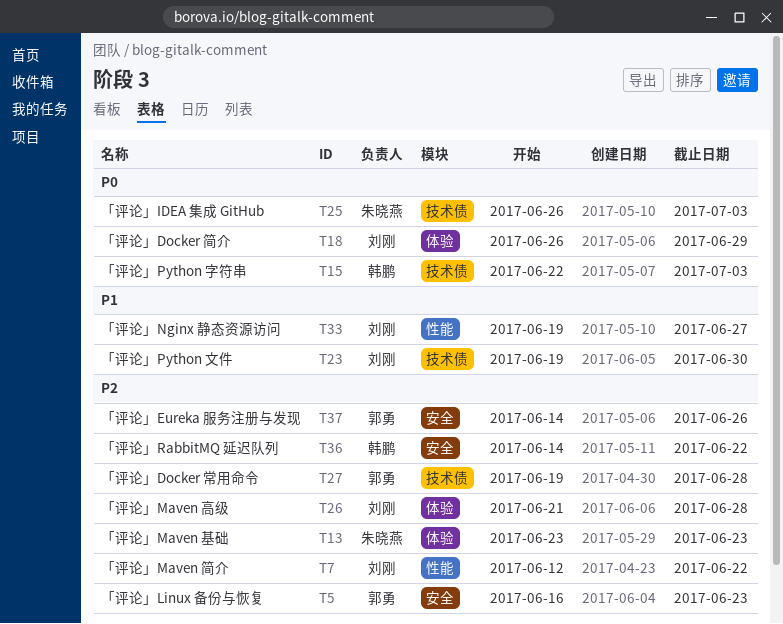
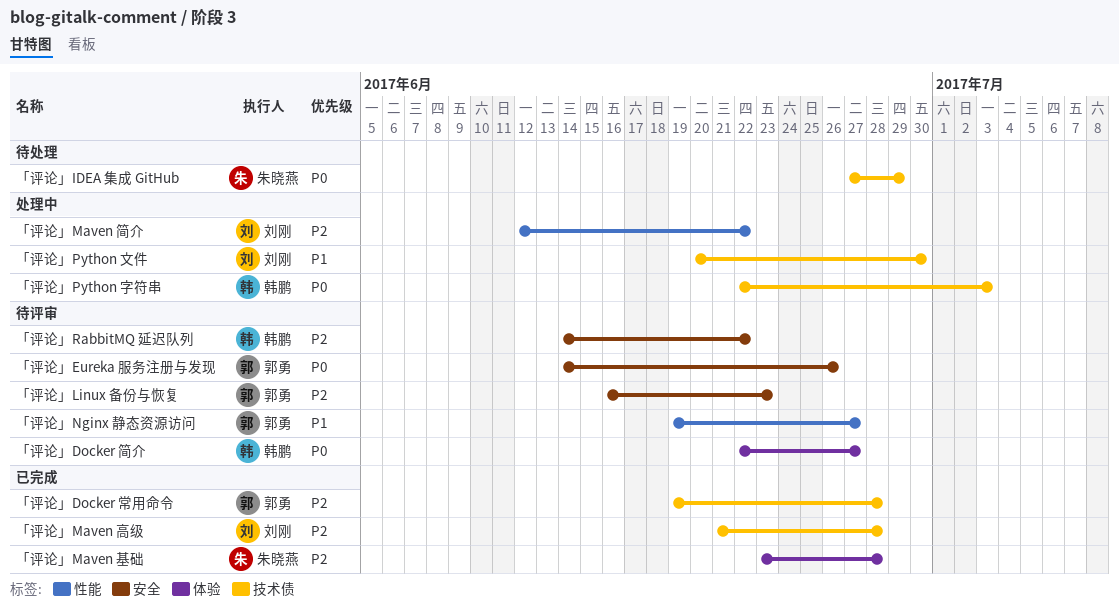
「评论」Docker 简介, owner: 刘刚 -> 韩鹏
「评论」Docker 简介, start: Jun 26 -> Jun 22
「评论」Docker 简介, due: Jun 29 -> Jun 27
「评论」Eureka 服务注册与发现, priority: P2 -> P0
「评论」IDEA 集成 GitHub, start: Jun 26 -> Jun 27
「评论」IDEA 集成 GitHub, due: Jul 3 -> Jun 29
「评论」Maven 基础, due: Jun 23 -> Jun 28
「评论」Maven 高级, label: 体验 -> 技术债
「评论」Nginx 静态资源访问, owner: 刘刚 -> 郭勇
「评论」Python 文件, start: Jun 19 -> Jun 20

